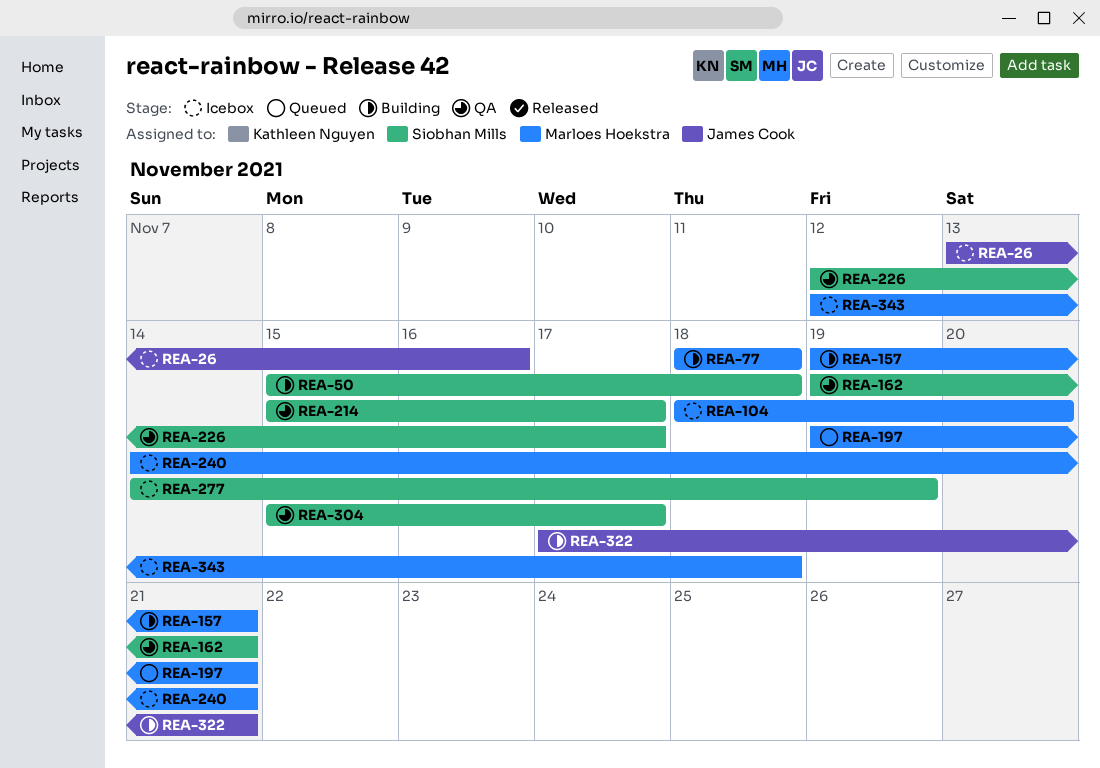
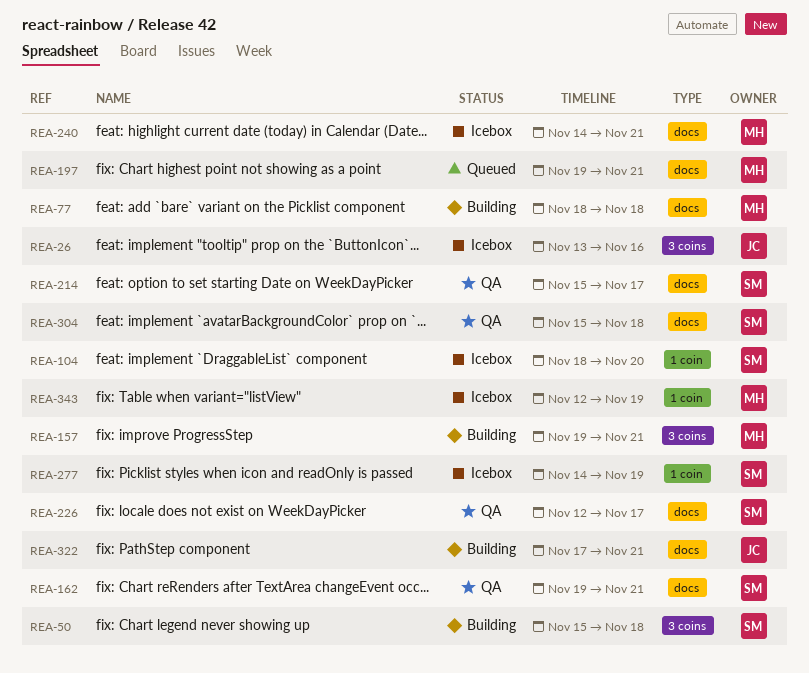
REA-104, owner: Marloes Hoekstra -> Siobhan Mills
REA-304, due: Nov 17 -> Nov 18
REA-343, due: Nov 18 -> Nov 19

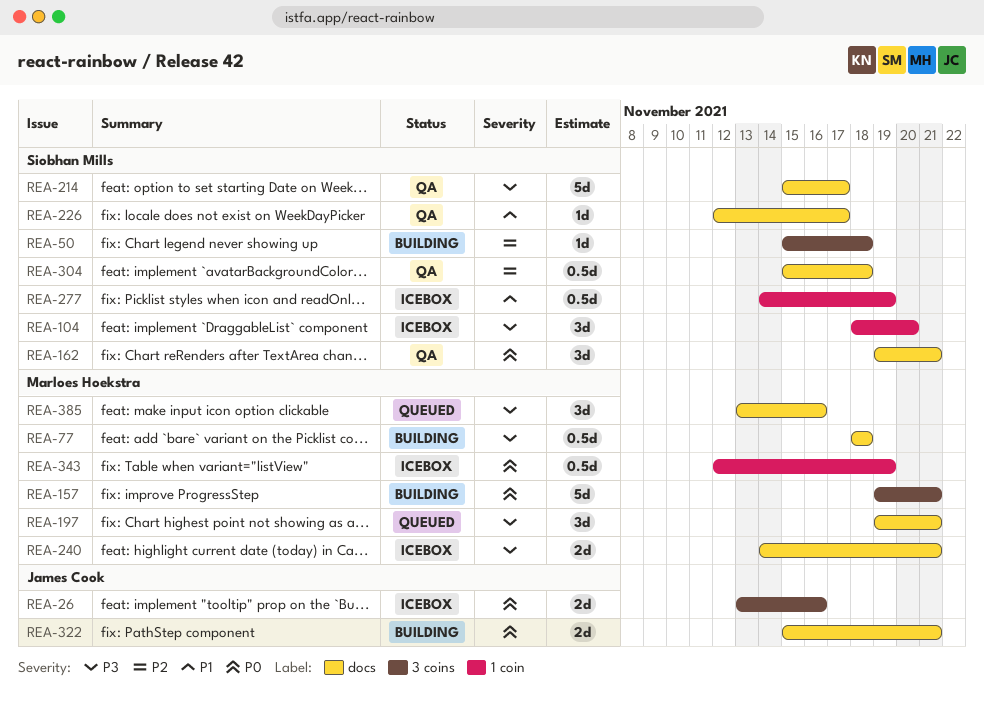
REA-322, start: Nov 17 -> Nov 15
REA-385: none -> present

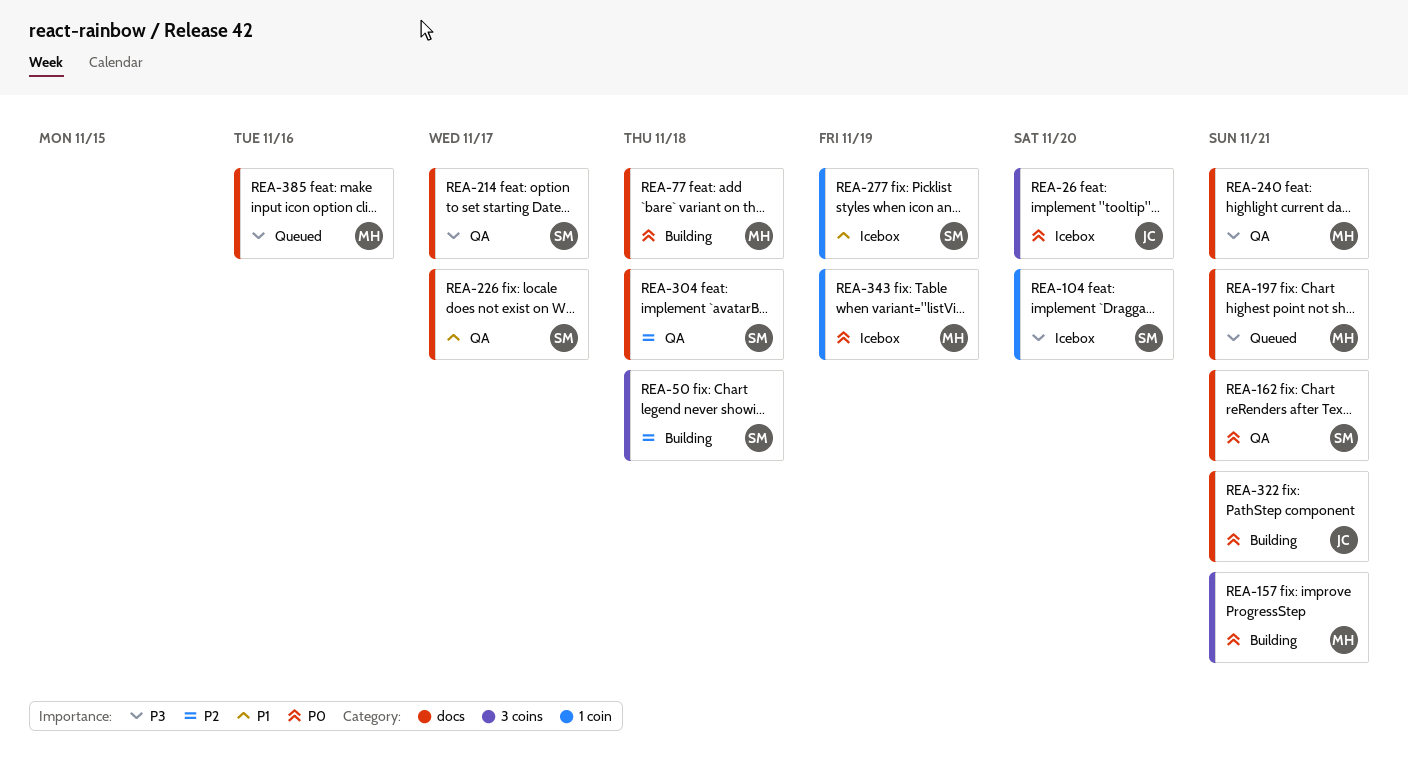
REA-26, due: Nov 16 -> Nov 20
REA-77, priority: P3 -> P0
REA-240, status: Icebox -> QA

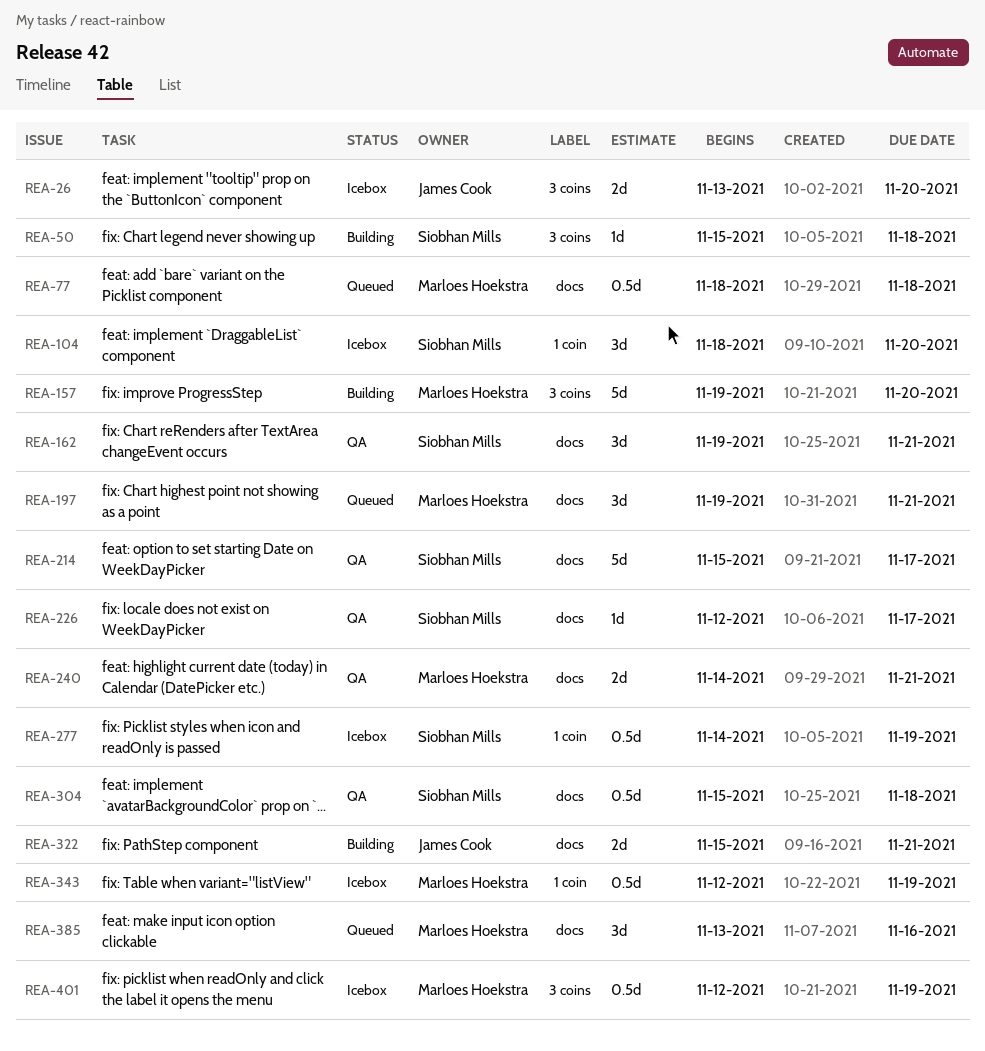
REA-77, status: Building -> Queued
REA-157, due: Nov 21 -> Nov 20
REA-401: none -> present

